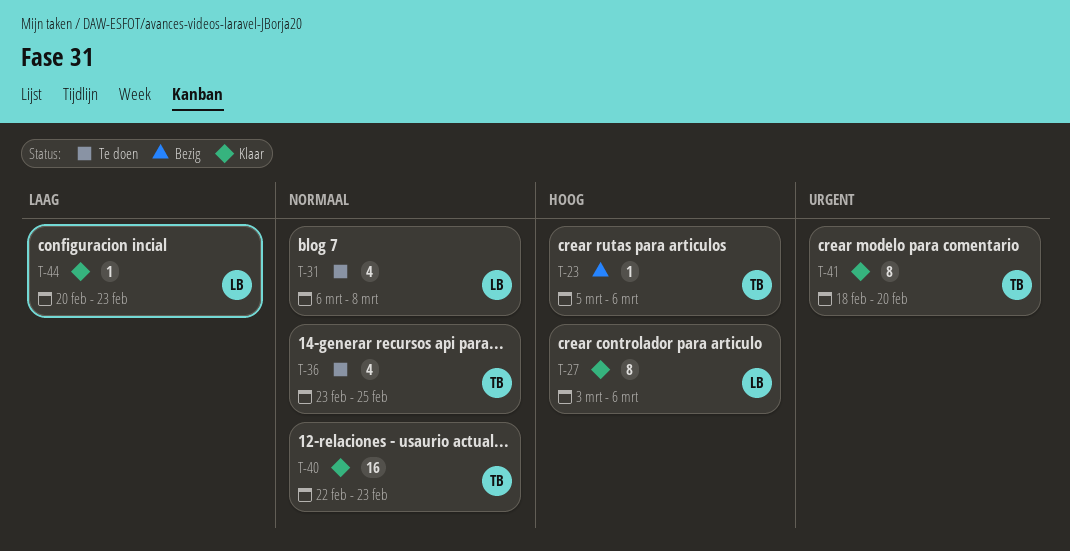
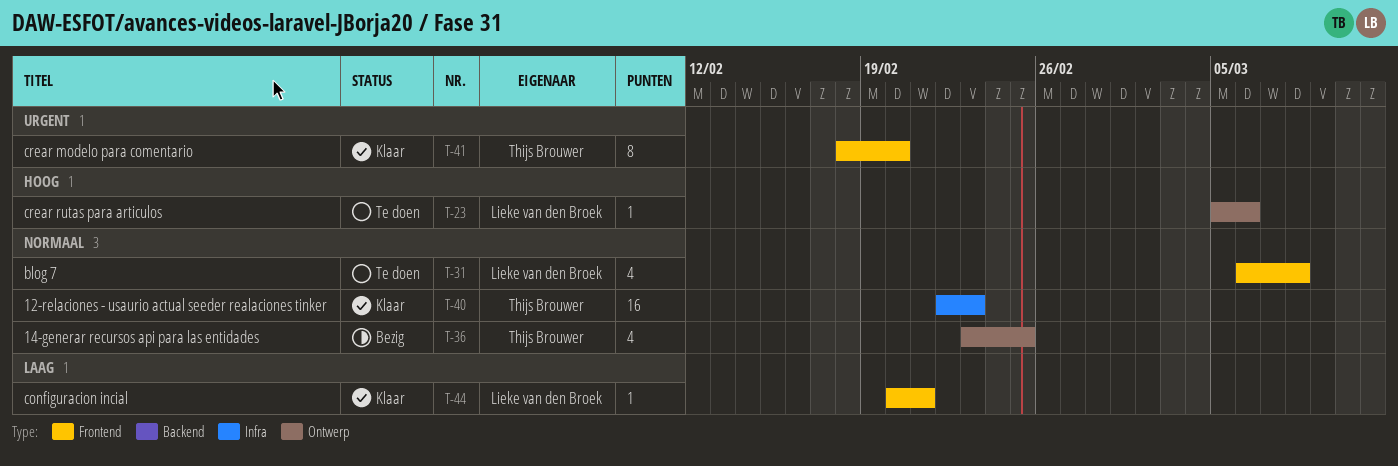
T-23, status: Bezig -> Te doen
T-23, owner: Thijs Brouwer -> Lieke van den Broek
T-27: present -> none
T-36, status: Te doen -> Bezig
T-44, due: Feb 23 -> Feb 21

